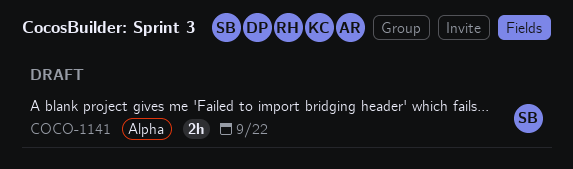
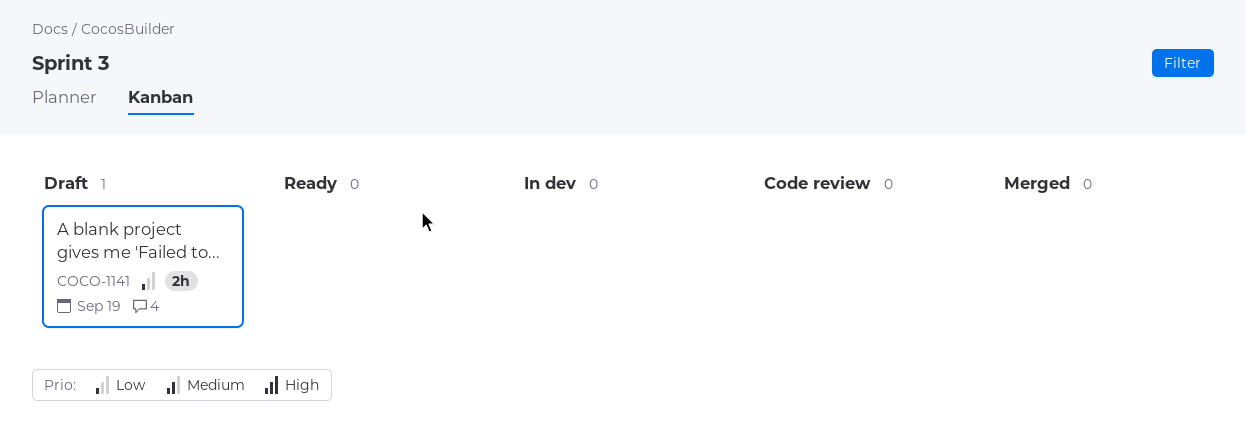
COCO-1141, due: Sep 22 -> Sep 19

